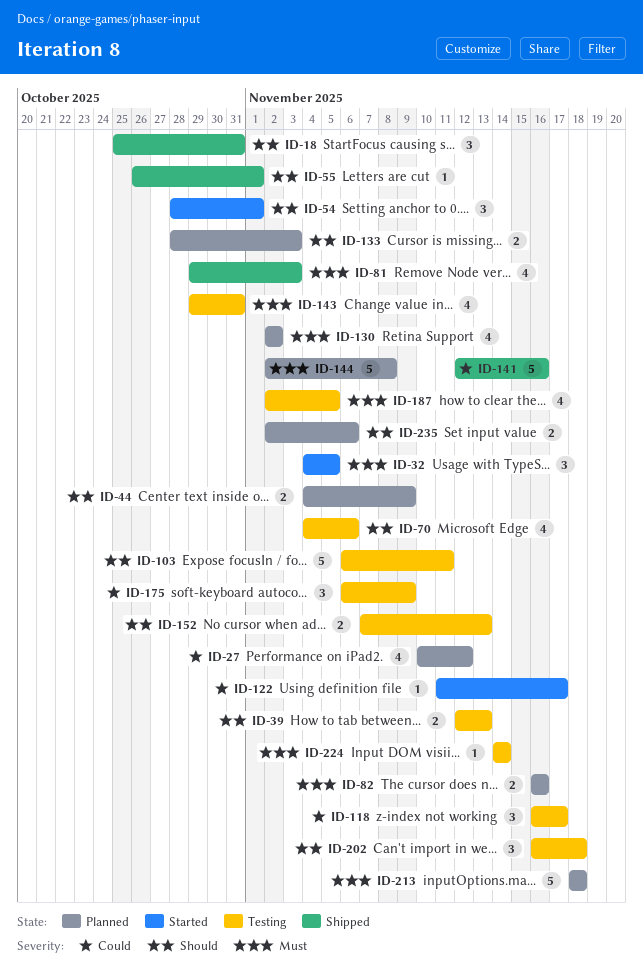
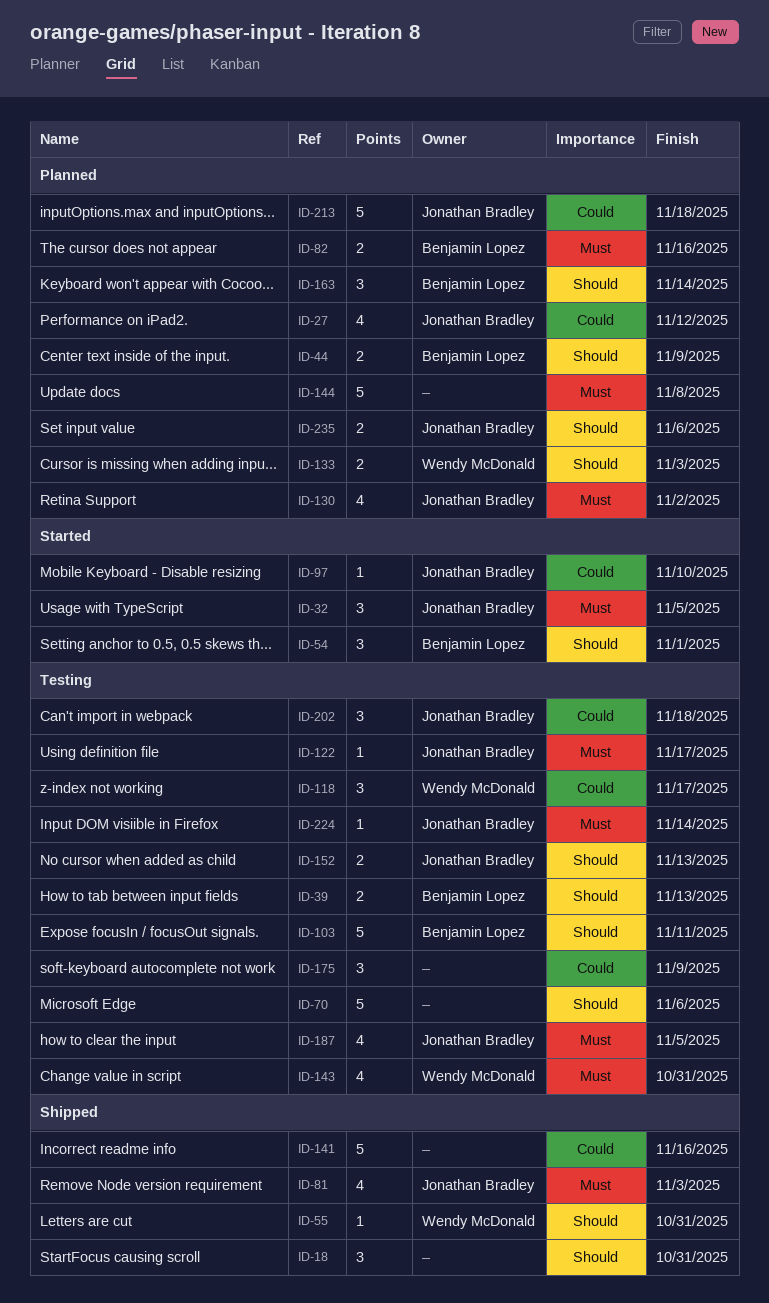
ID-55, due: Nov 1 -> Oct 31
ID-70, estimate: 4 -> 5
ID-97: none -> present
ID-122, status: Started -> Testing
ID-122, priority: Could -> Must
ID-163: none -> present
ID-202, priority: Should -> Could
ID-213, priority: Must -> Could

